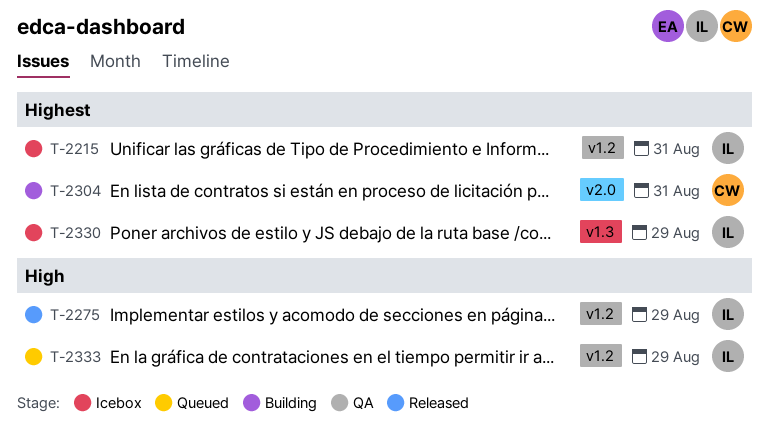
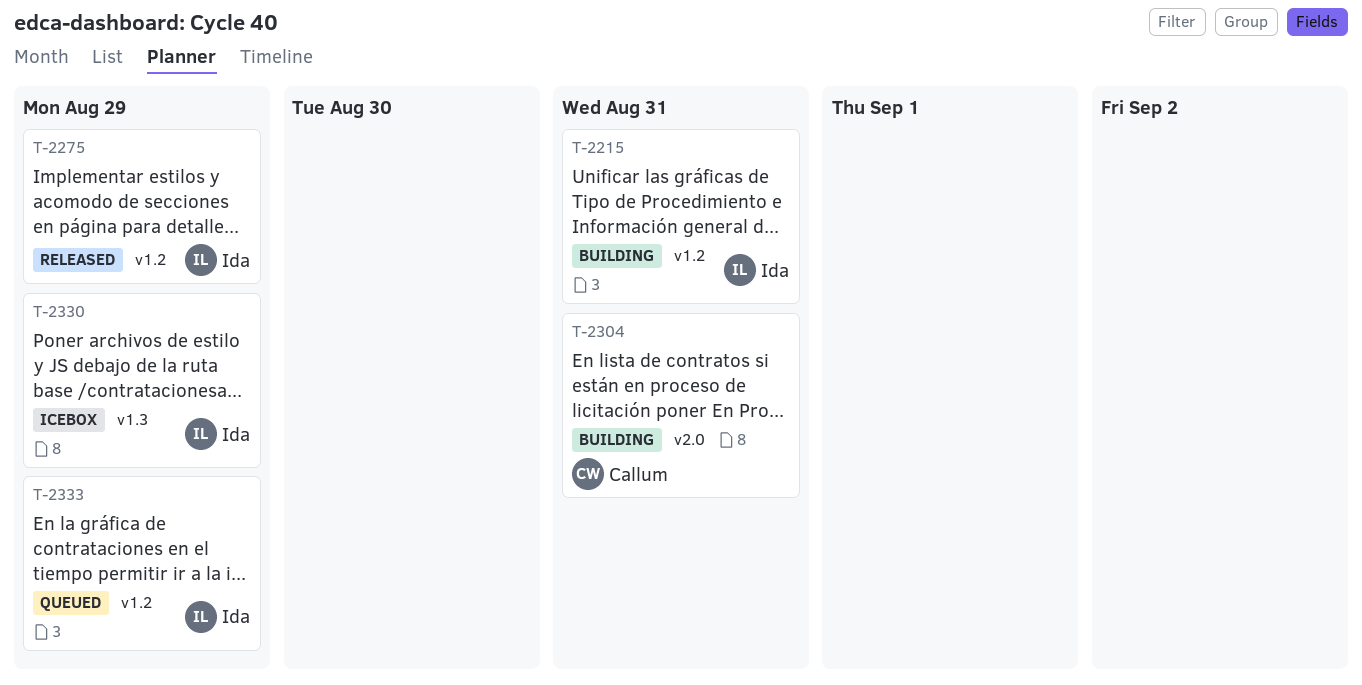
T-2215, status: Icebox -> Building

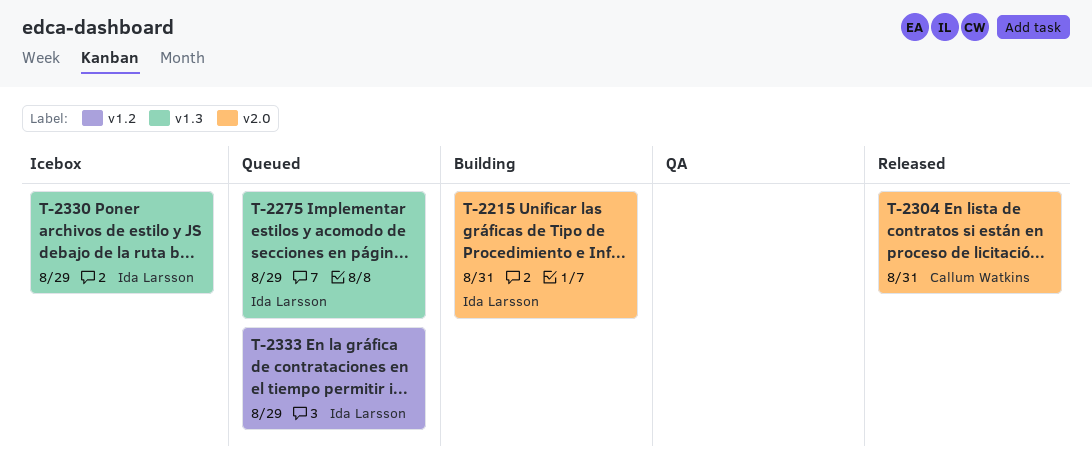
T-2215, label: v1.2 -> v2.0
T-2275, status: Released -> Queued
T-2275, label: v1.2 -> v1.3
T-2304, status: Building -> Released

